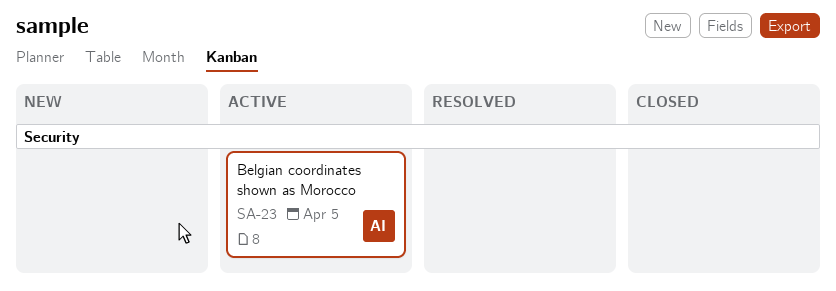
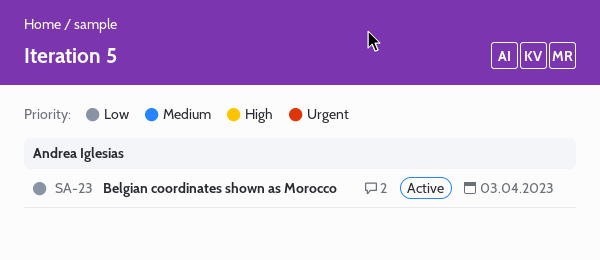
SA-23, due: Apr 5 -> Apr 3

